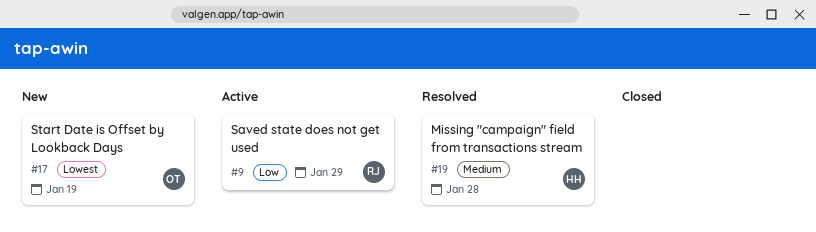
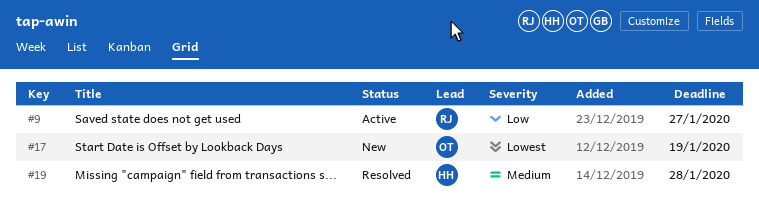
#9, due: Jan 29 -> Jan 27

